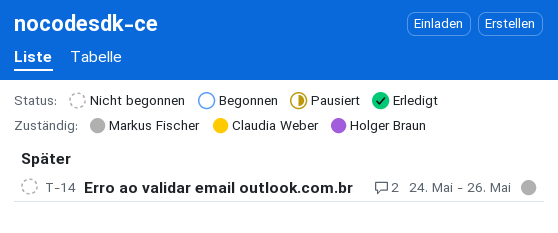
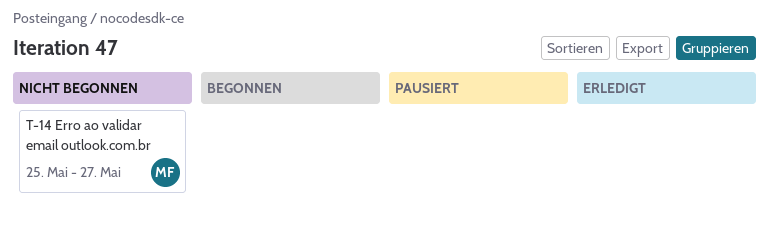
T-14, start: May 24 -> May 25
T-14, due: May 26 -> May 27

